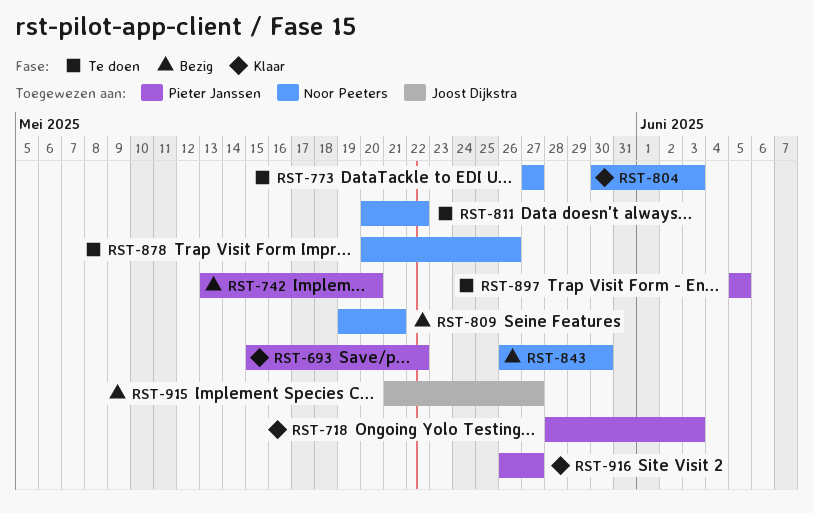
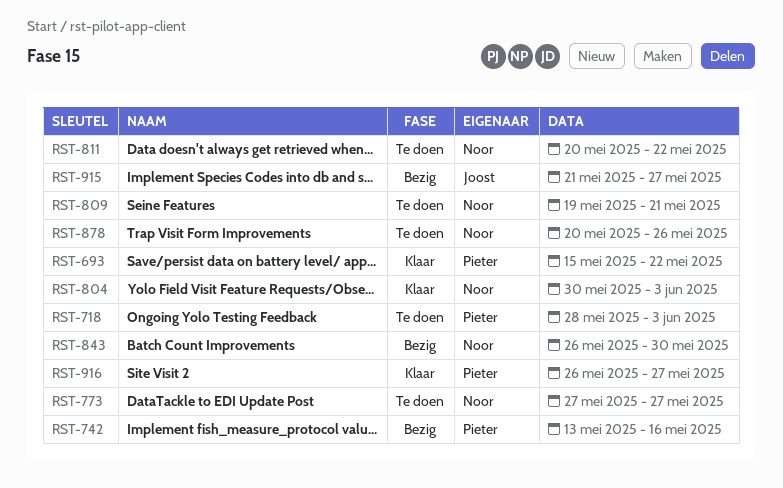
RST-718, status: Klaar -> Te doen
RST-742, due: May 20 -> May 16
RST-809, status: Bezig -> Te doen
RST-897: present -> none

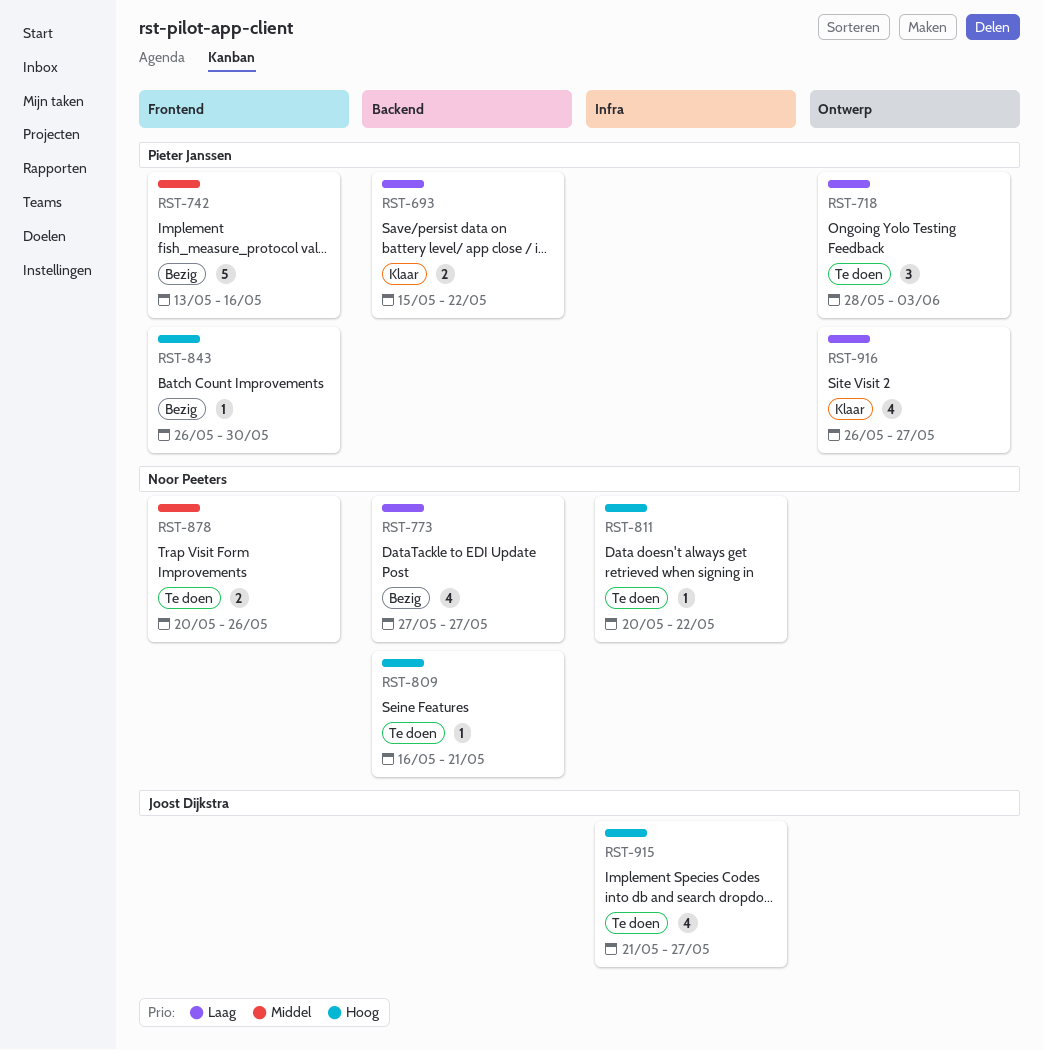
RST-773, status: Te doen -> Bezig
RST-804: present -> none
RST-809, start: May 19 -> May 16
RST-843, owner: Noor Peeters -> Pieter Janssen
RST-915, status: Bezig -> Te doen

